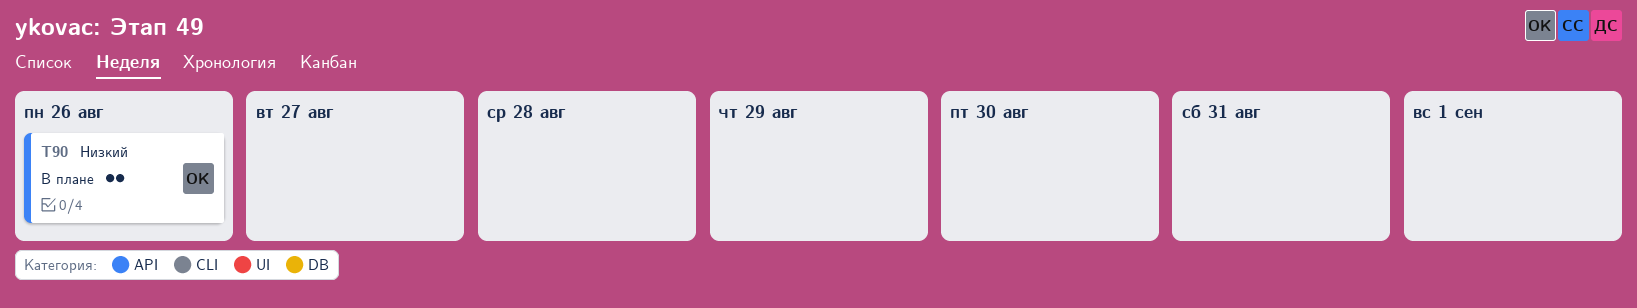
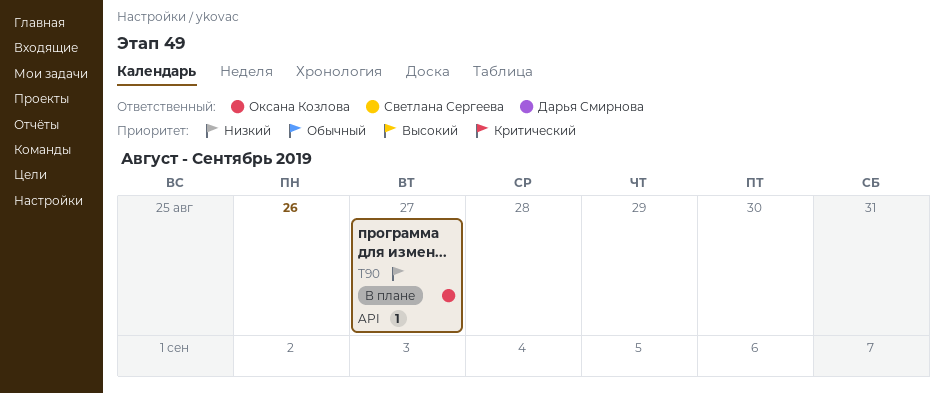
T90, estimate: 2 -> 1
T90, due: Aug 26 -> Aug 27

